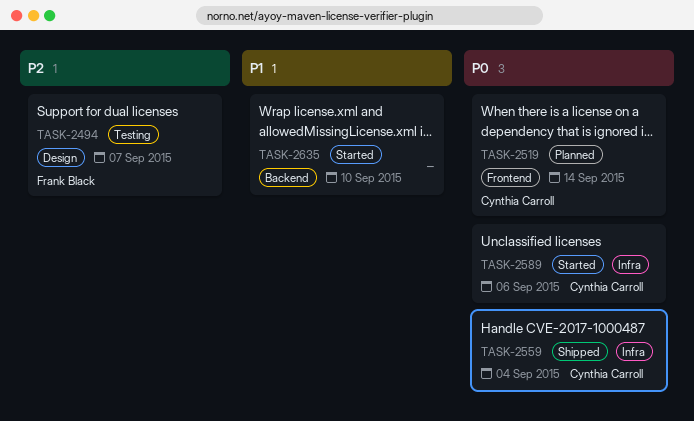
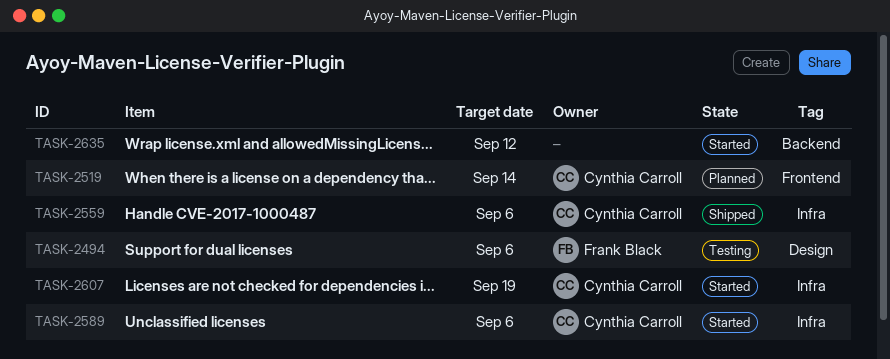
TASK-2494, due: Sep 7 -> Sep 6
TASK-2559, due: Sep 4 -> Sep 6
TASK-2607: none -> present
TASK-2635, due: Sep 10 -> Sep 12

